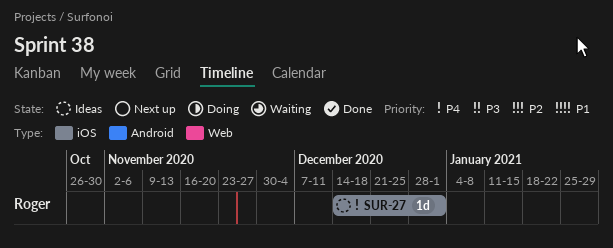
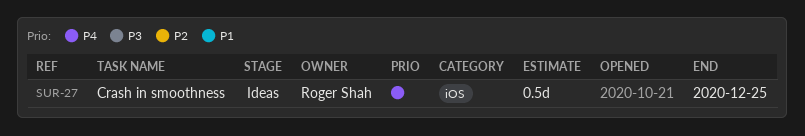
SUR-27, estimate: 1d -> 0.5d
SUR-27, due: Jan 1 -> Dec 25

